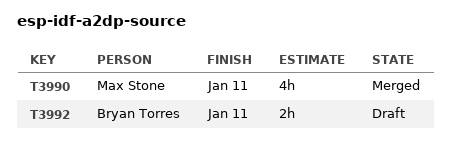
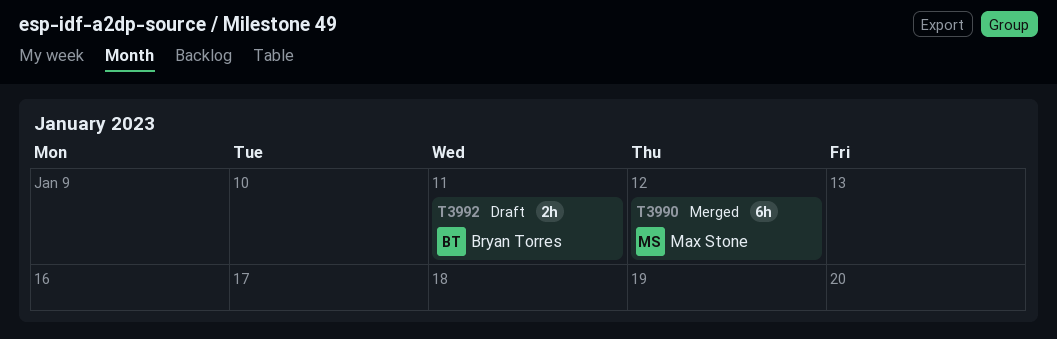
T3990, estimate: 4h -> 6h
T3990, due: Jan 11 -> Jan 12

